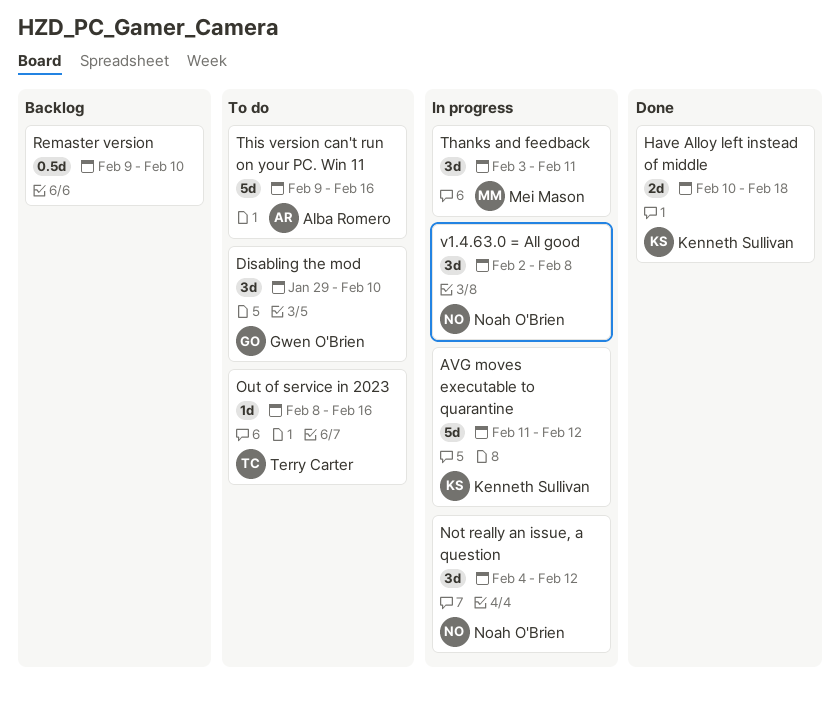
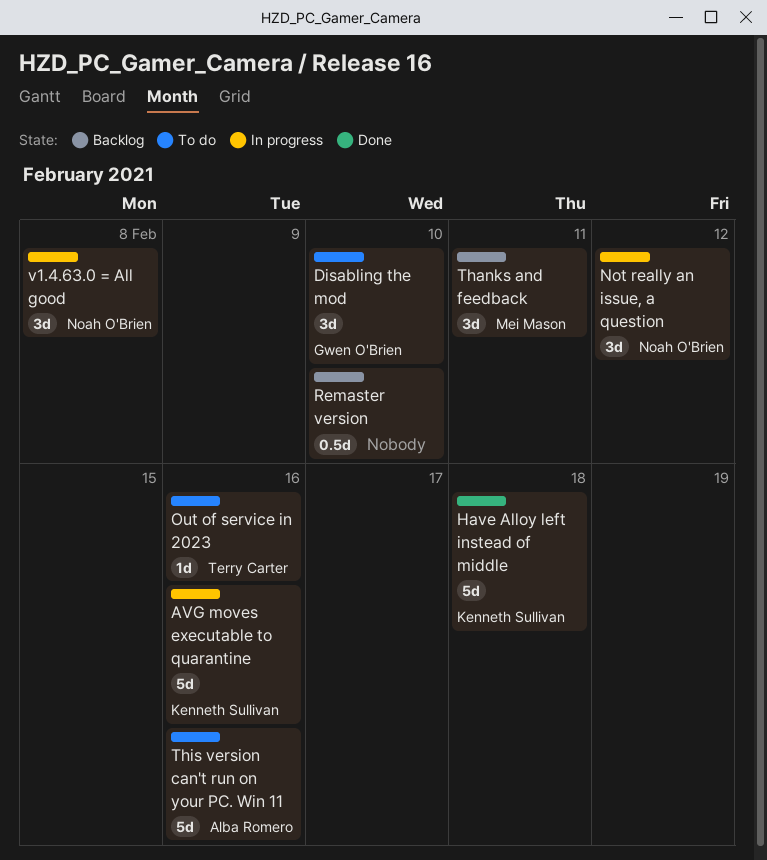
AVG moves executable to quarantine, due: Feb 12 -> Feb 16
Have Alloy left instead of middle, estimate: 2d -> 5d
Thanks and feedback, status: In progress -> Backlog

